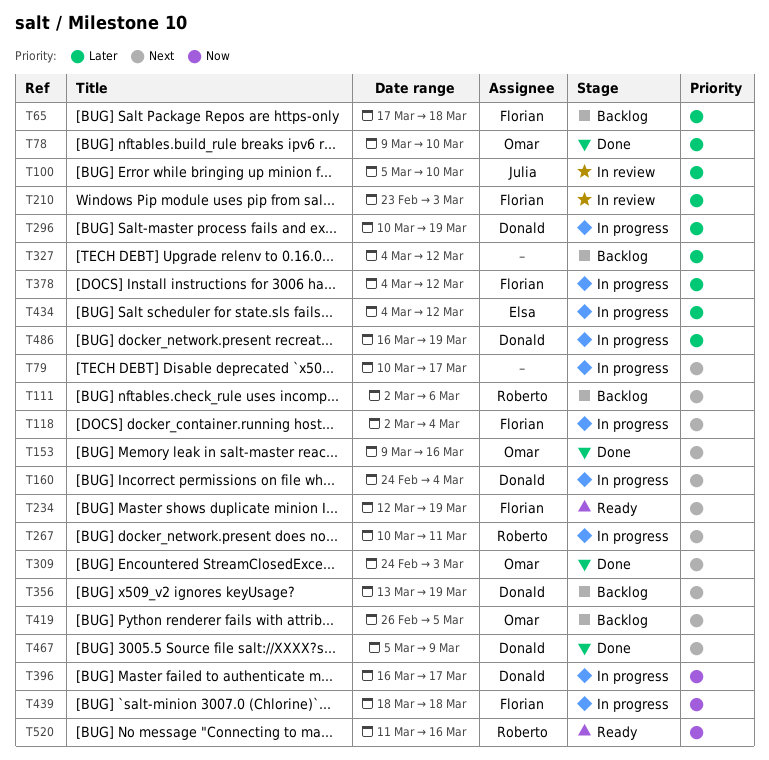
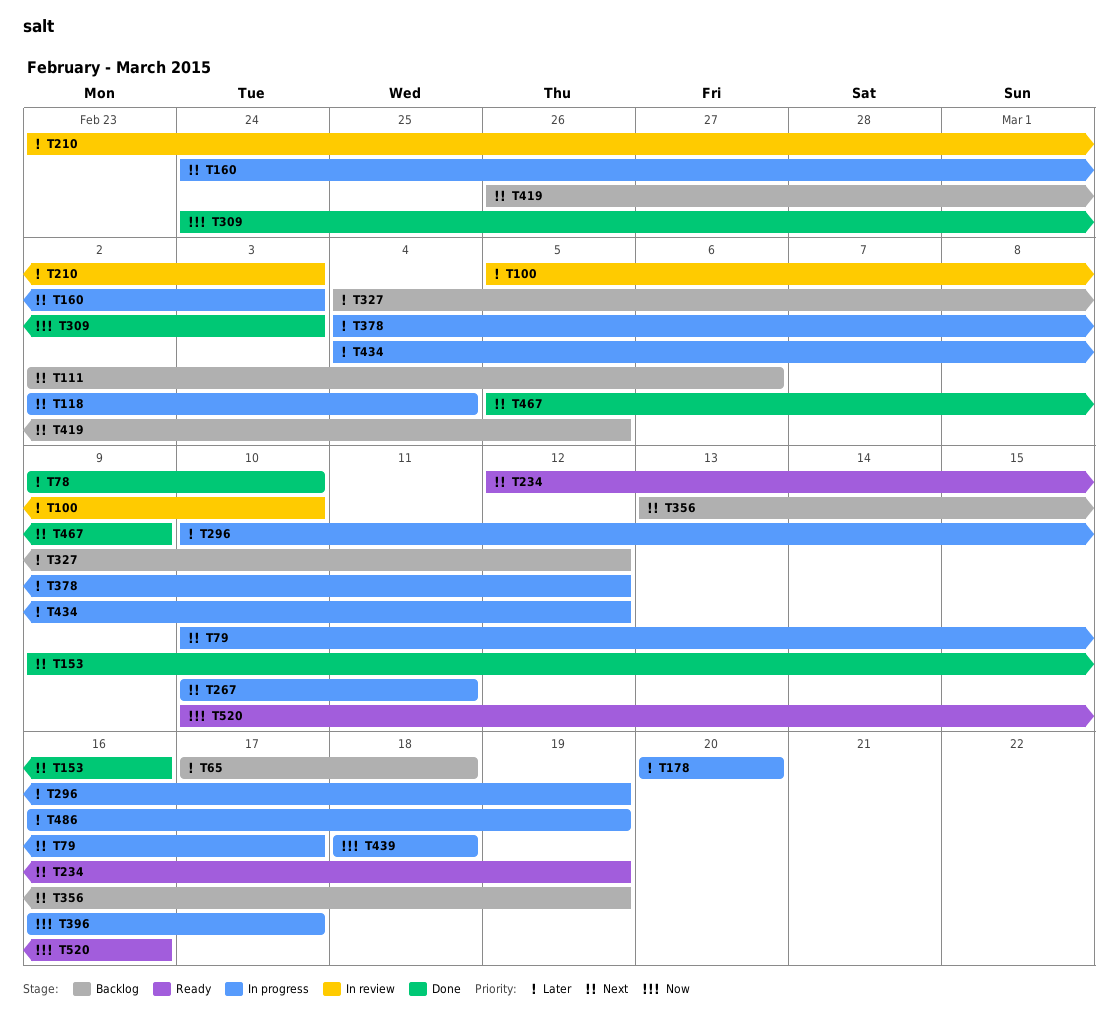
T160, due: Mar 4 -> Mar 3
T178: none -> present
T309, priority: Next -> Now
T520, start: Mar 11 -> Mar 10

